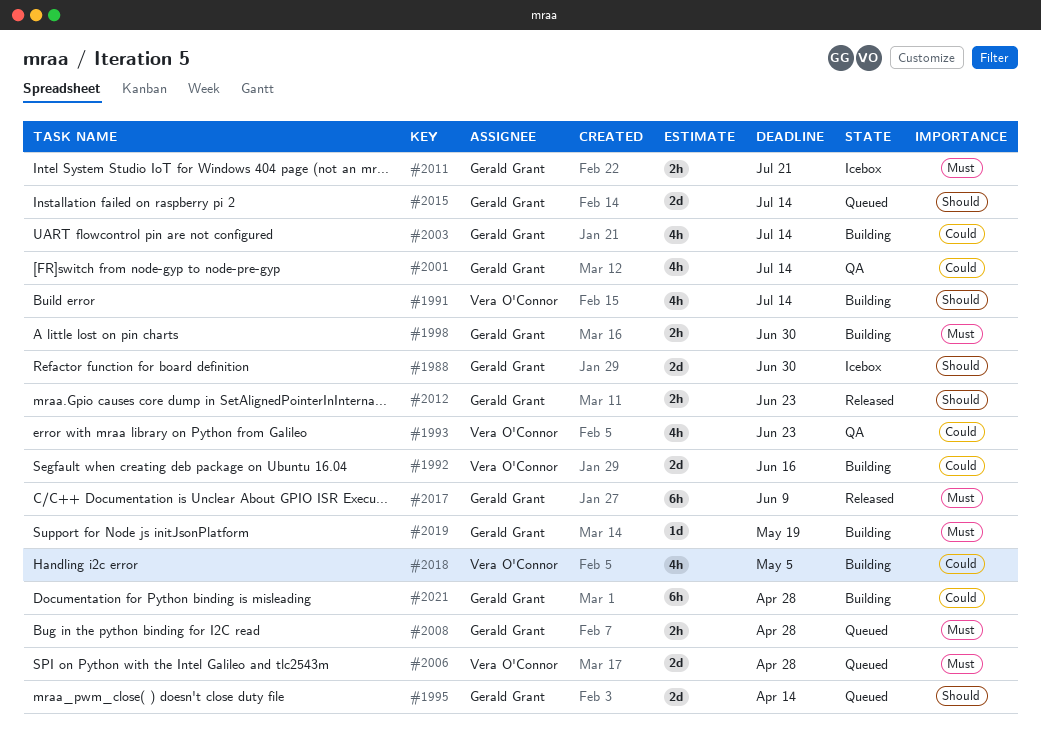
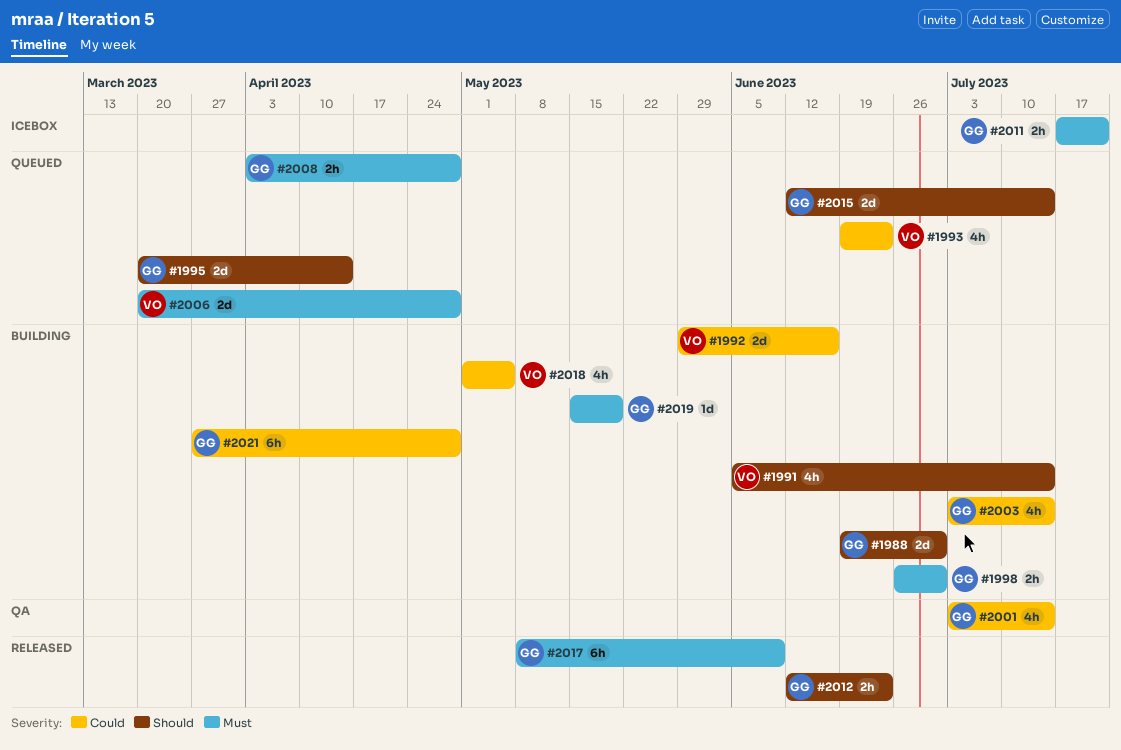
#1988, status: Icebox -> Building
#1993, status: QA -> Queued

